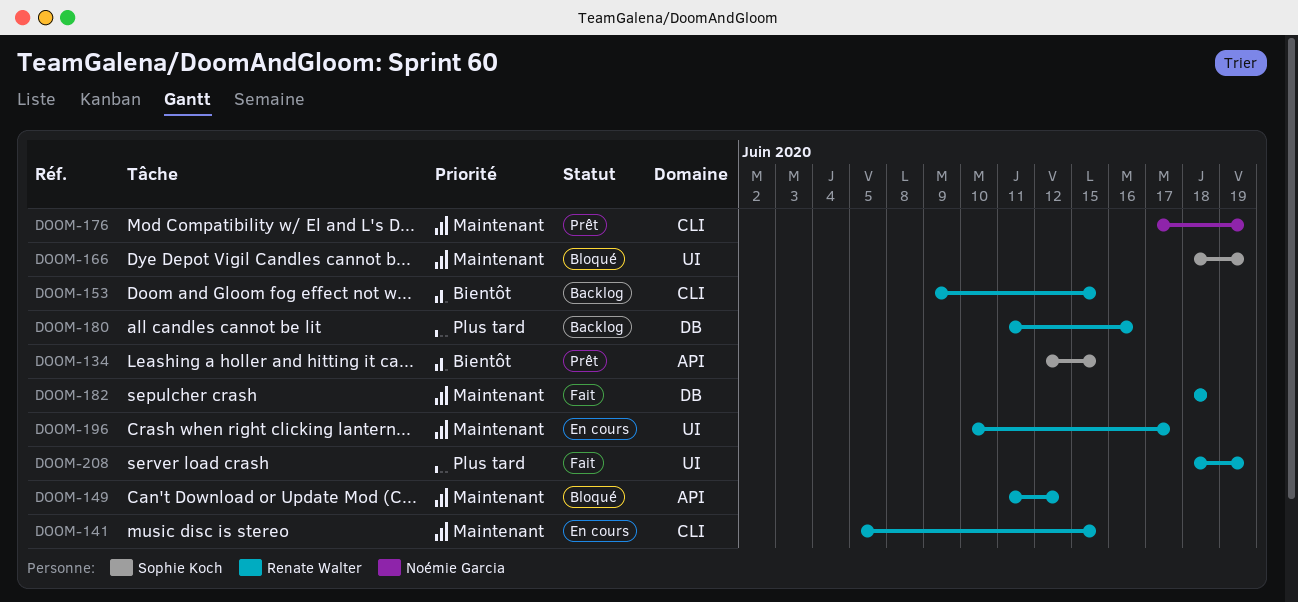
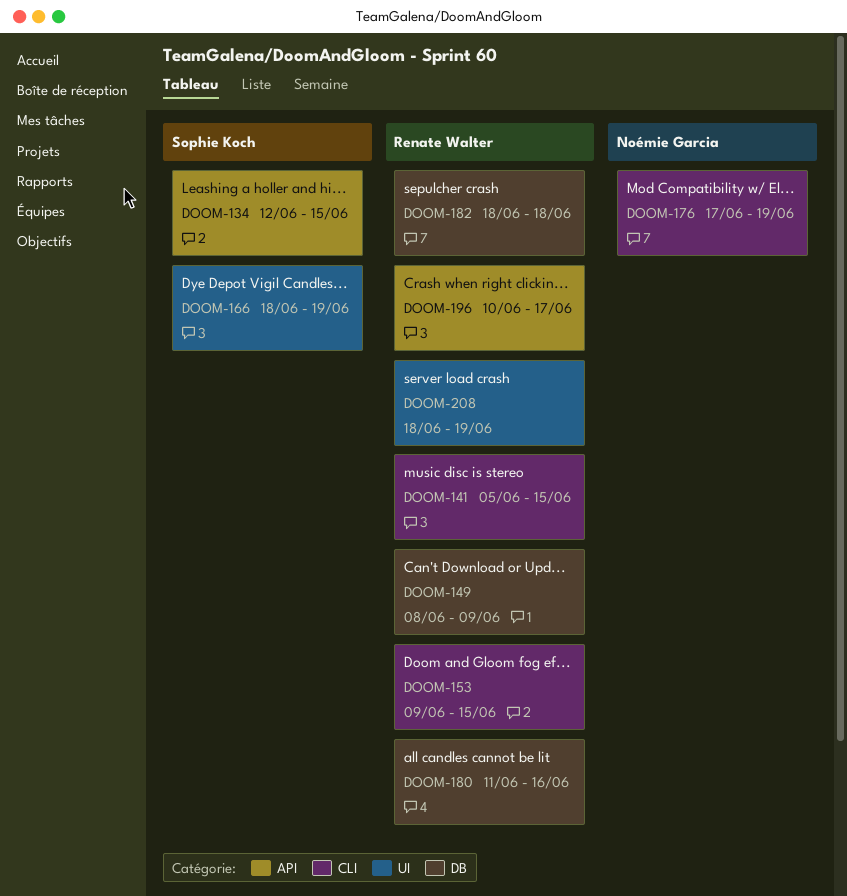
DOOM-149, label: API -> DB
DOOM-149, start: Jun 11 -> Jun 8
DOOM-149, due: Jun 12 -> Jun 9
DOOM-196, label: UI -> API

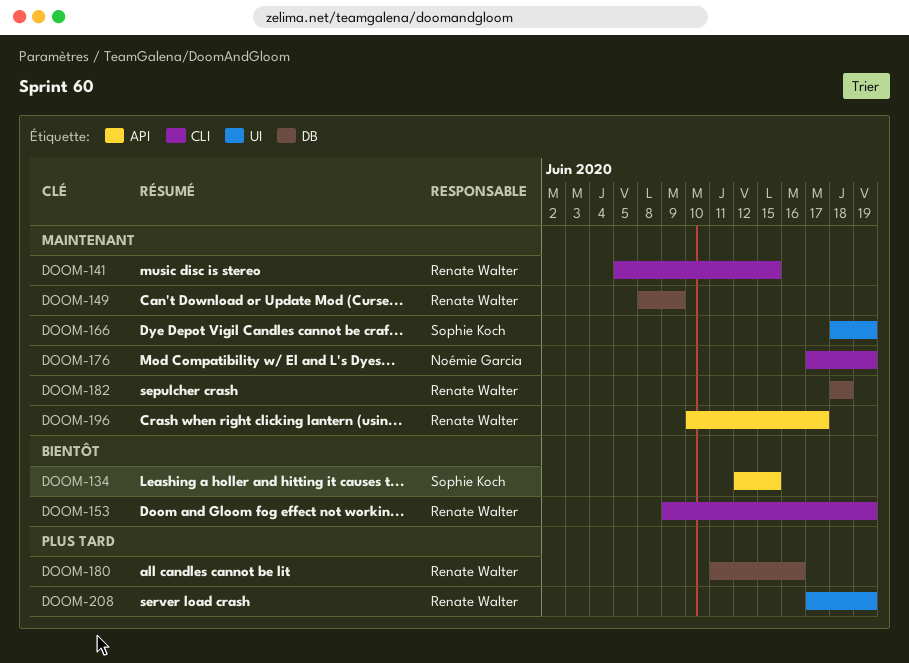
DOOM-153, due: Jun 15 -> Jun 19
DOOM-208, start: Jun 18 -> Jun 17

